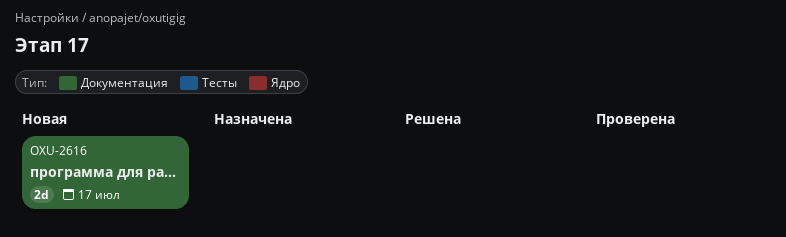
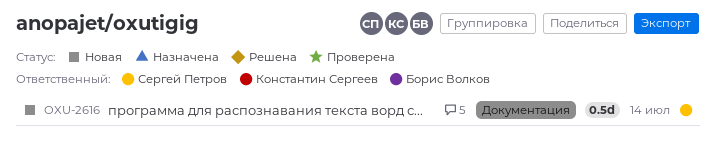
OXU-2616, estimate: 2d -> 0.5d
OXU-2616, due: Jul 17 -> Jul 14

